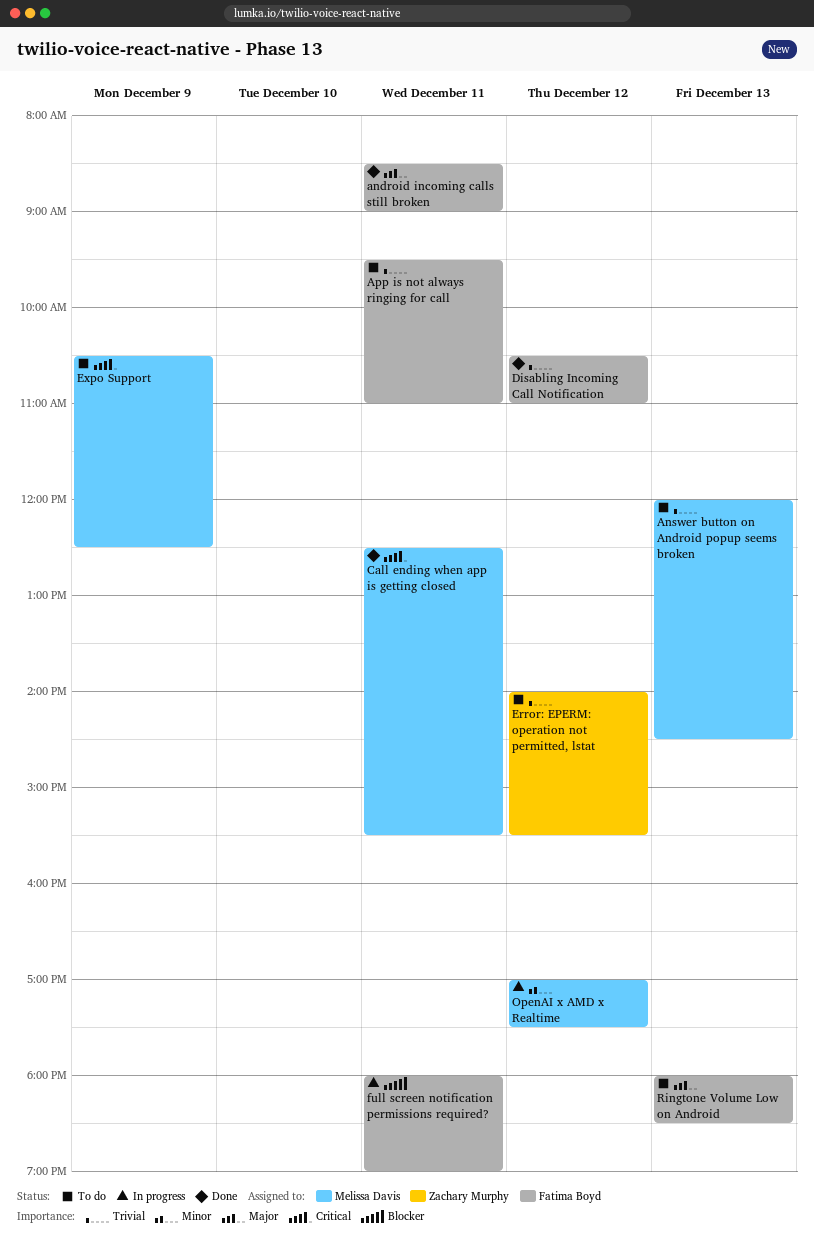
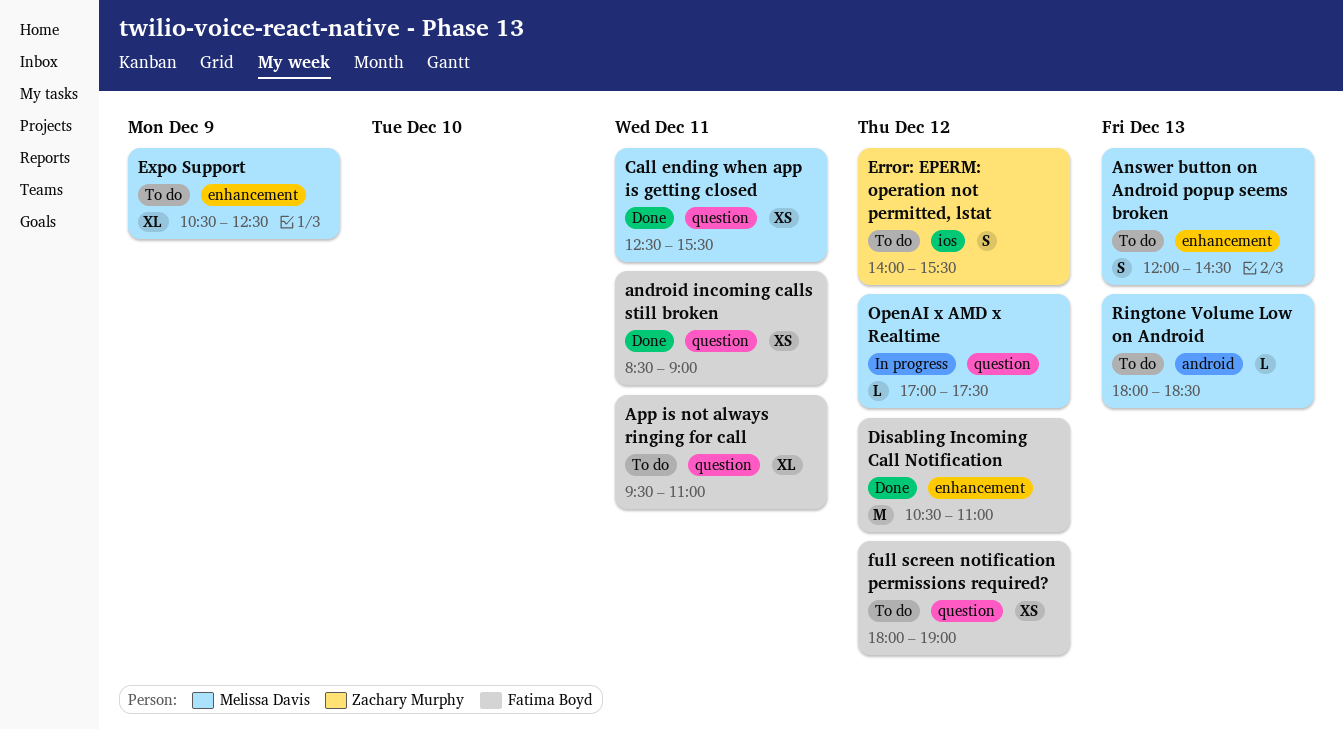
full screen notification permissions required?, status: In progress -> To do
full screen notification permissions required?, day: Dec 11 -> Dec 12
Ringtone Volume Low on Android, owner: Fatima Boyd -> Melissa Davis

